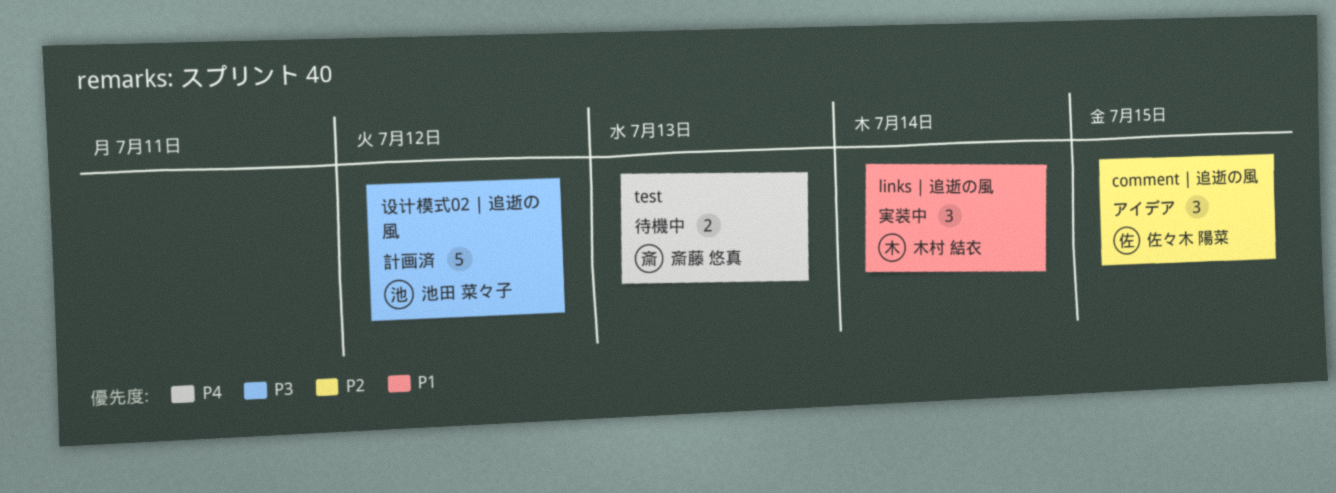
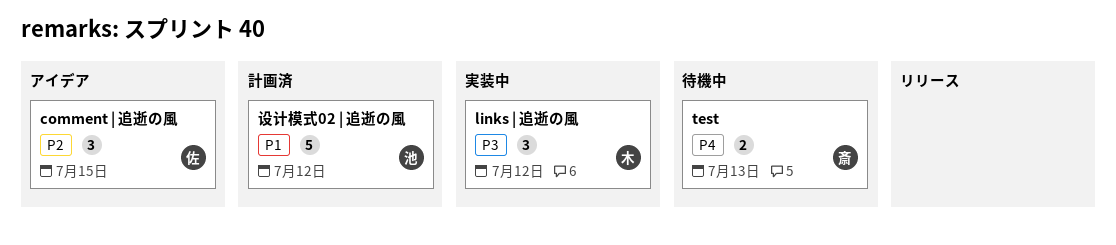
links | 追逝の風, priority: P1 -> P3
links | 追逝の風, due: Jul 14 -> Jul 12
设计模式02 | 追逝の風, priority: P3 -> P1

